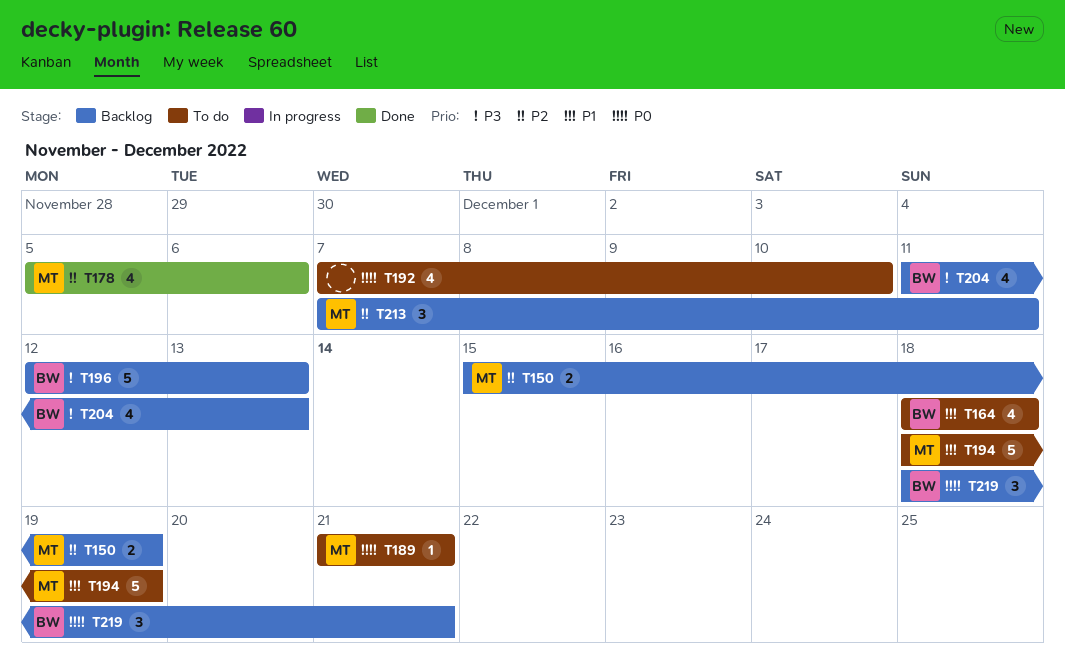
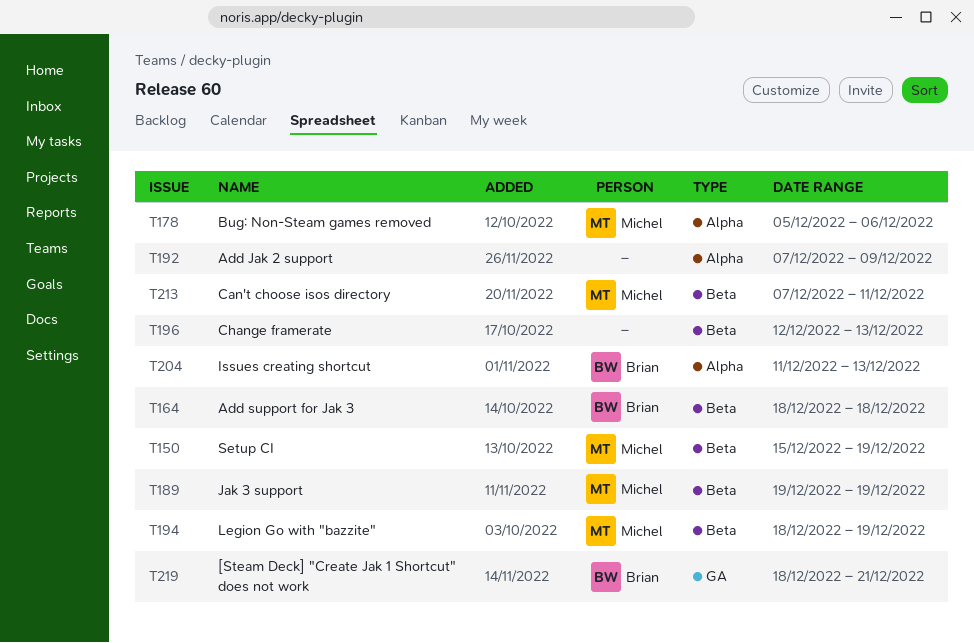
T189, start: Dec 21 -> Dec 19
T189, due: Dec 21 -> Dec 19
T192, due: Dec 10 -> Dec 9
T196, owner: Brian -> none

